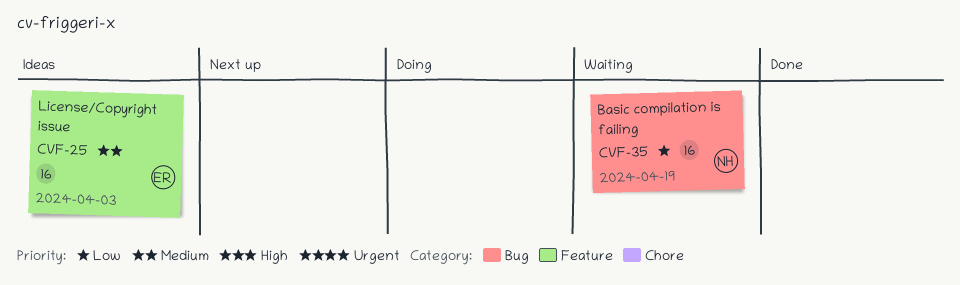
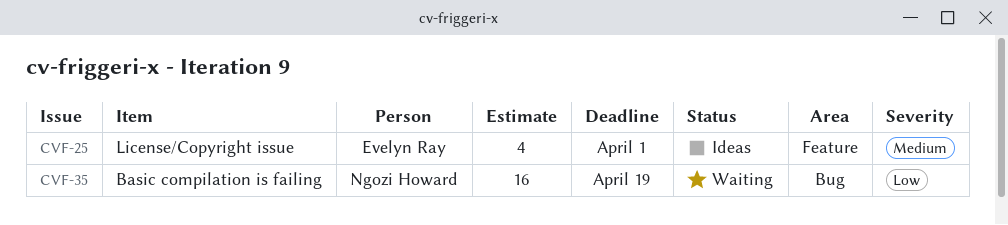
CVF-25, estimate: 16 -> 4
CVF-25, due: Apr 3 -> Apr 1

